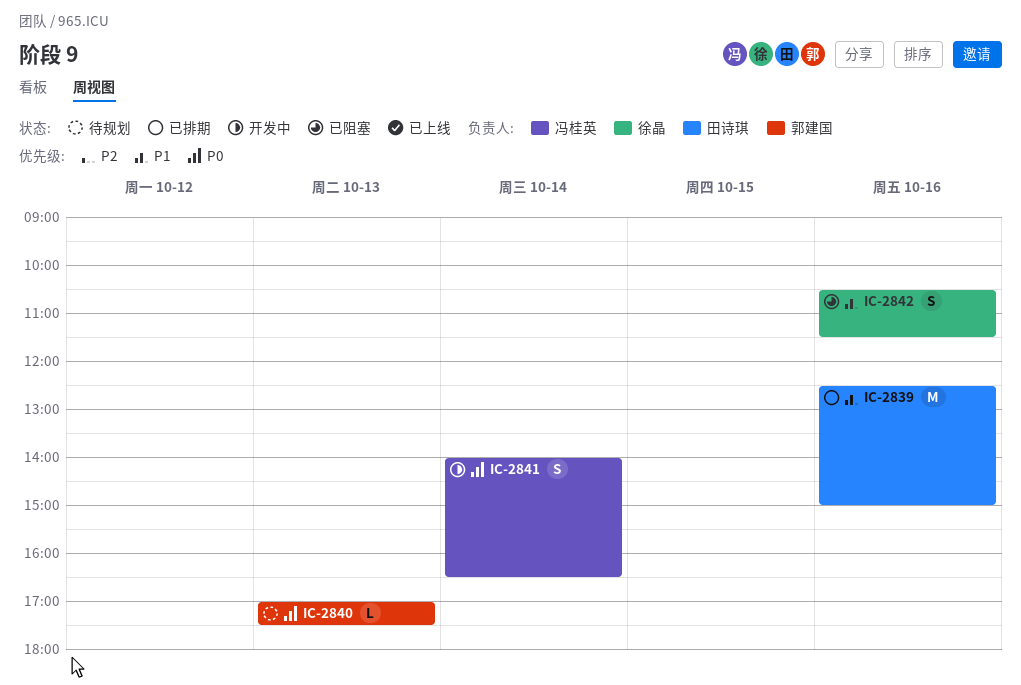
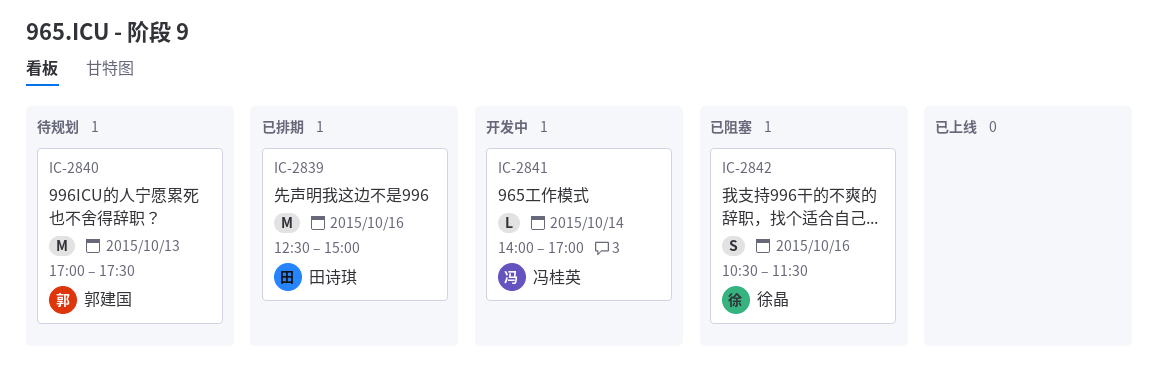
IC-2840, estimate: L -> M
IC-2841, estimate: S -> L
IC-2841, ends: 16:30 -> 17:00

